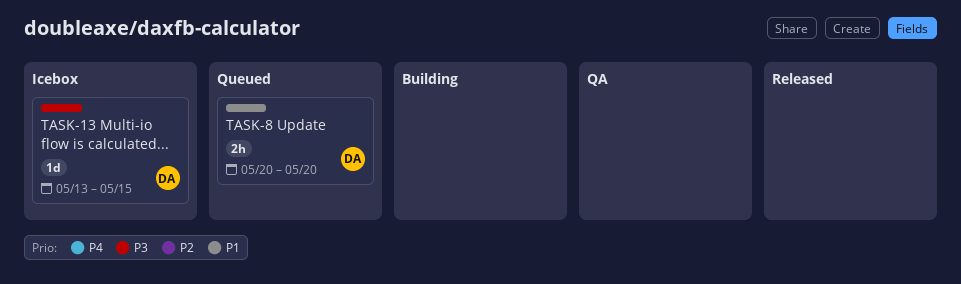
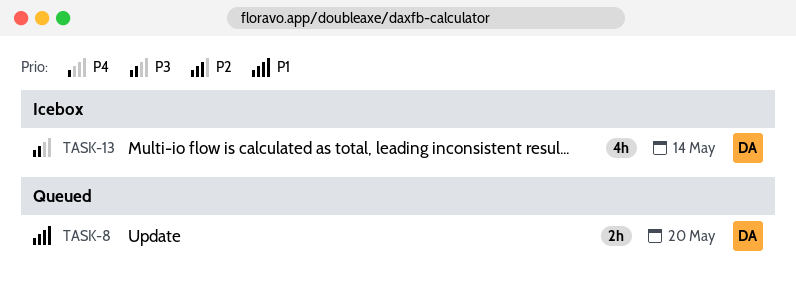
TASK-13, estimate: 1d -> 4h
TASK-13, due: May 15 -> May 14

